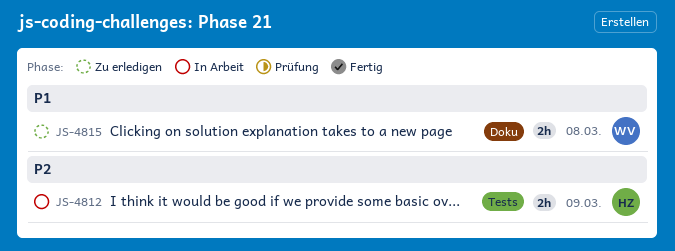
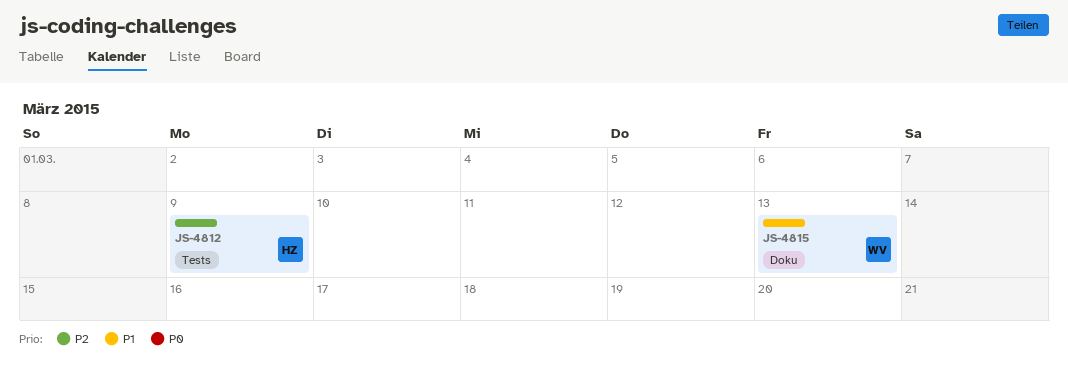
JS-4815, due: Mar 8 -> Mar 13

